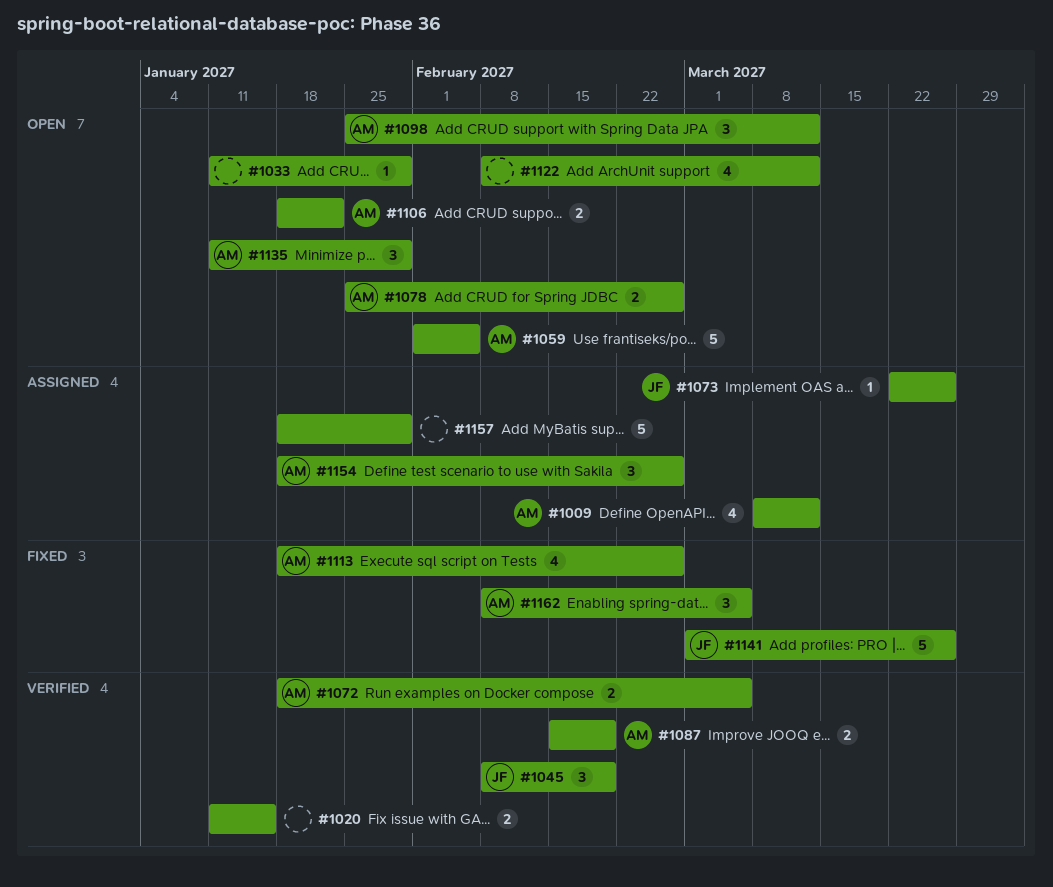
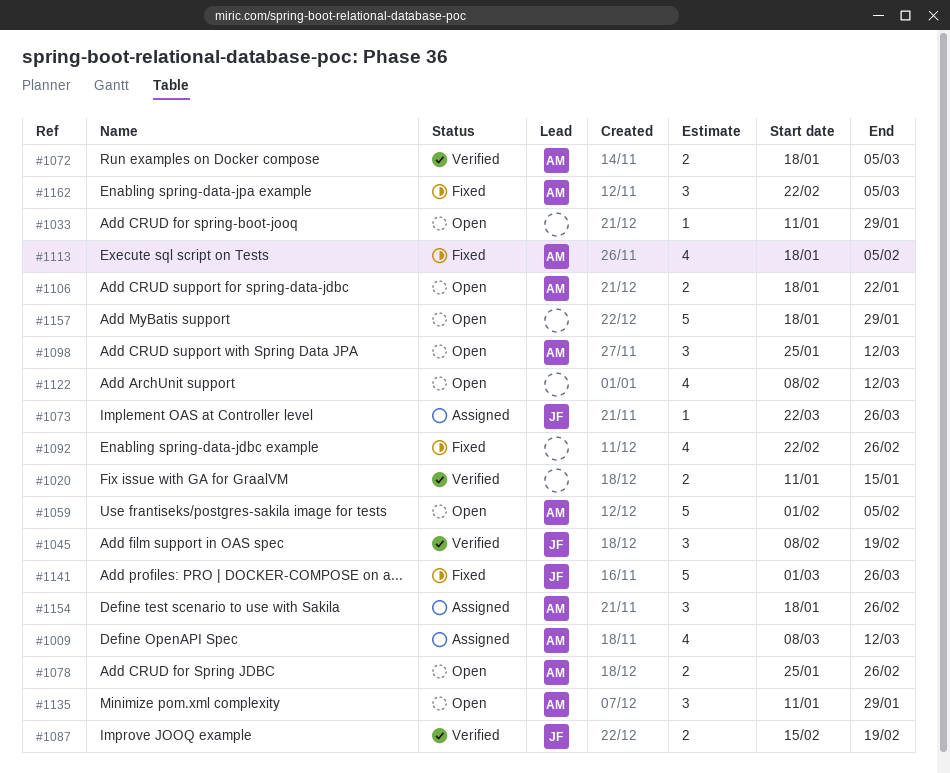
#1087, owner: AM -> JF
#1092: none -> present
#1113, due: Feb 26 -> Feb 5
#1157, status: Assigned -> Open
#1162, start: Feb 8 -> Feb 22

